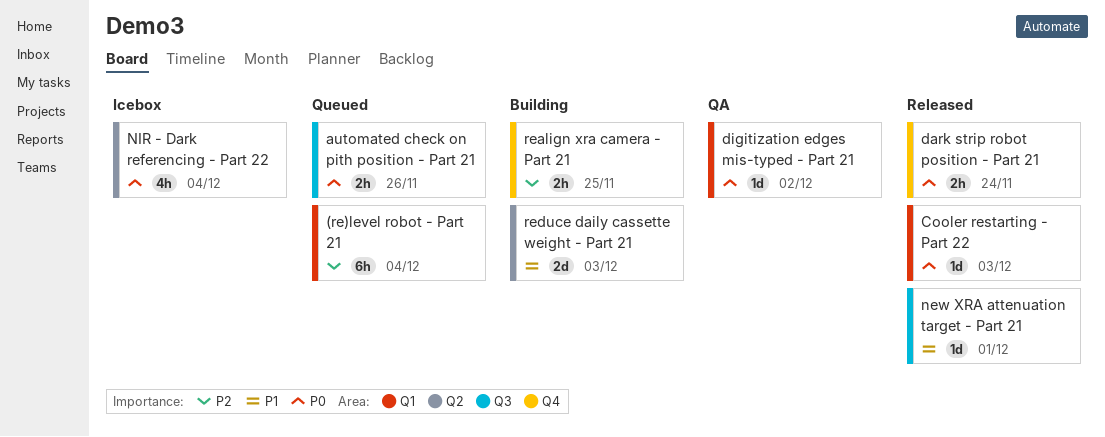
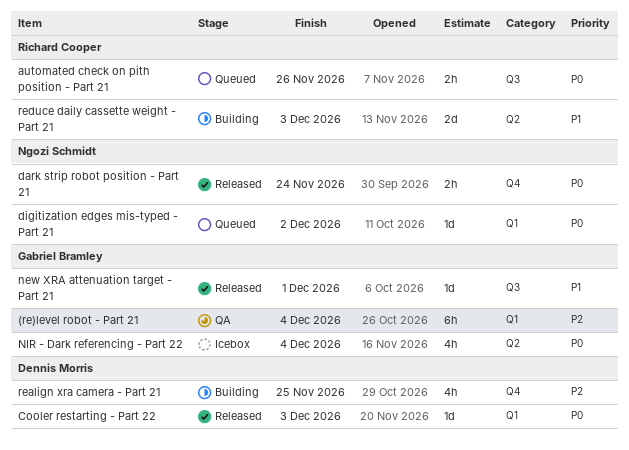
(re)level robot - Part 21, status: Queued -> QA
digitization edges mis-typed - Part 21, status: QA -> Queued
realign xra camera - Part 21, estimate: 2h -> 4h

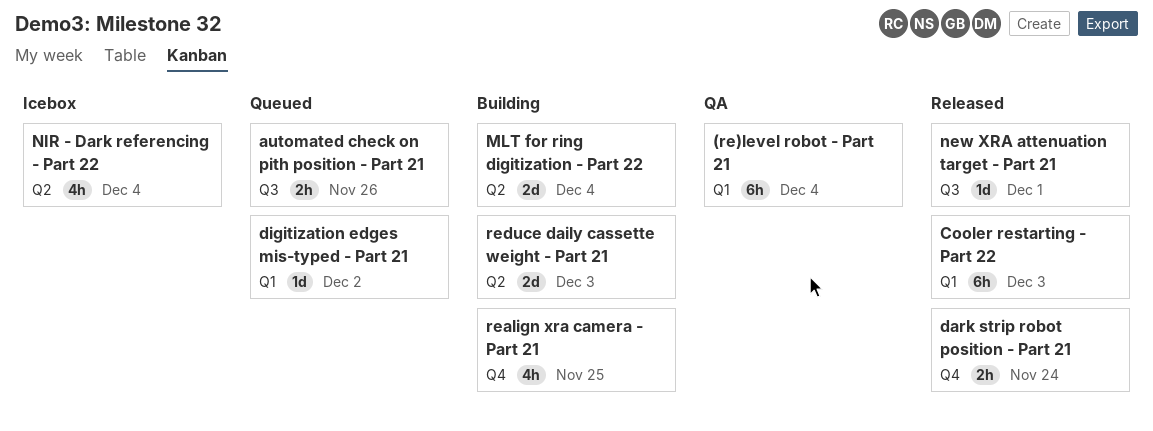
Cooler restarting - Part 22, estimate: 1d -> 6h
MLT for ring digitization - Part 22: none -> present

